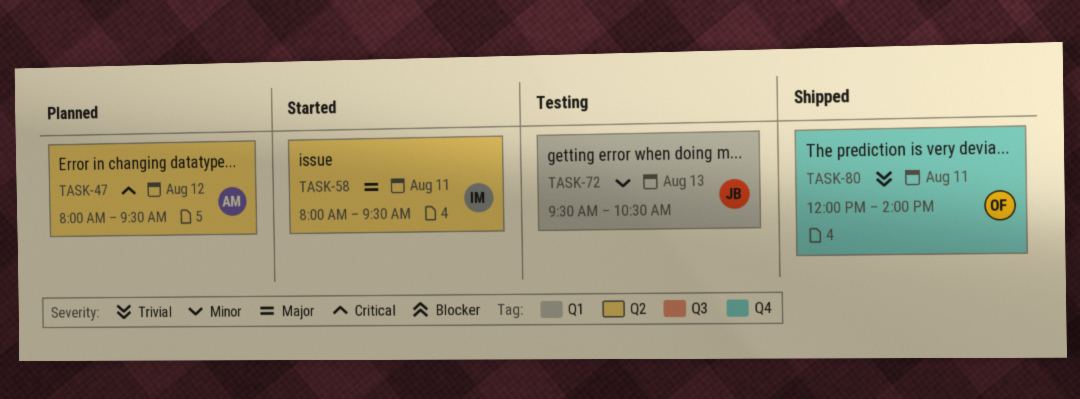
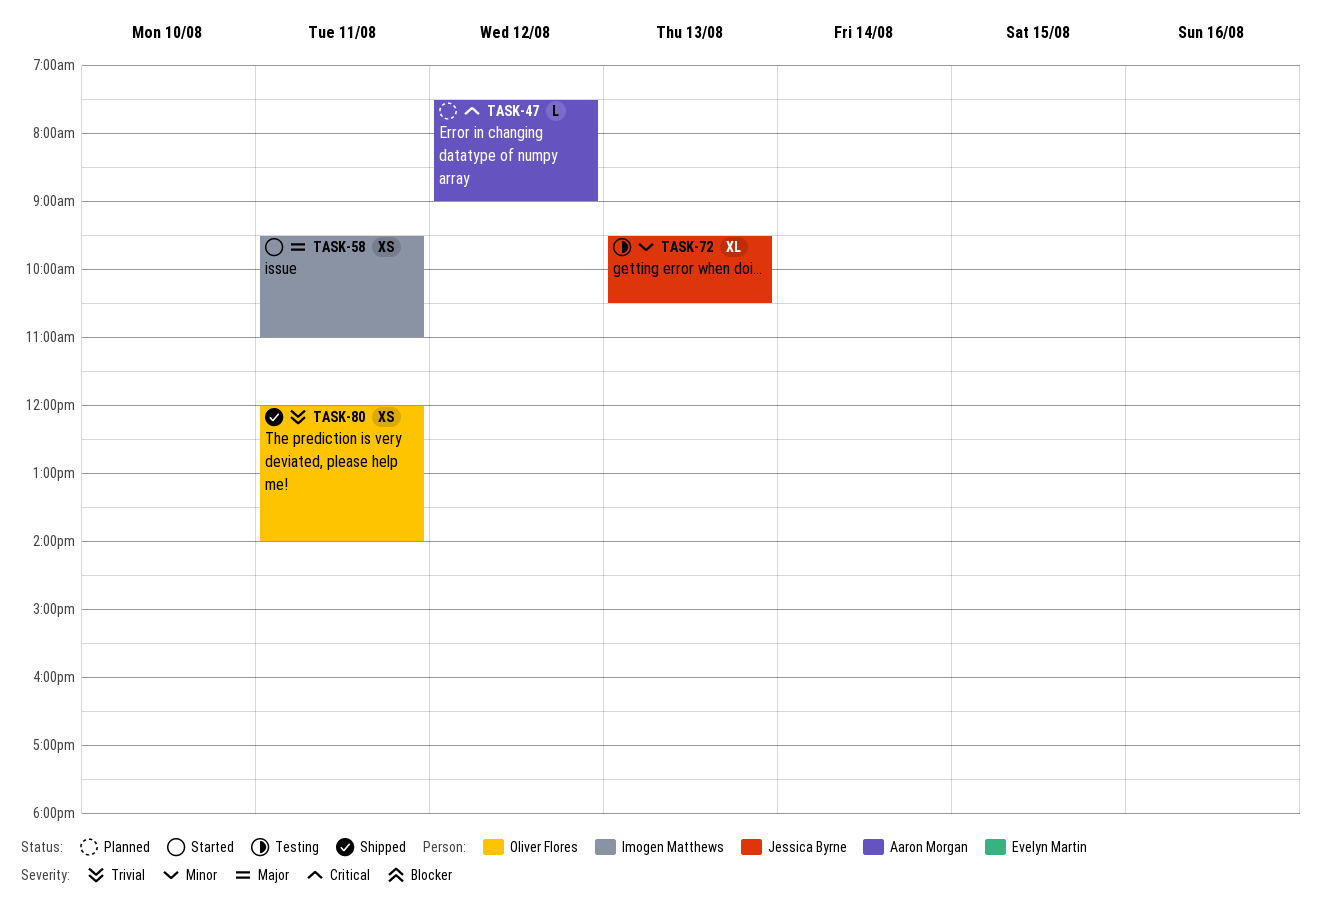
TASK-47, begins: 08:00 -> 07:30
TASK-47, ends: 09:30 -> 09:00
TASK-58, begins: 08:00 -> 09:30
TASK-58, ends: 09:30 -> 11:00

